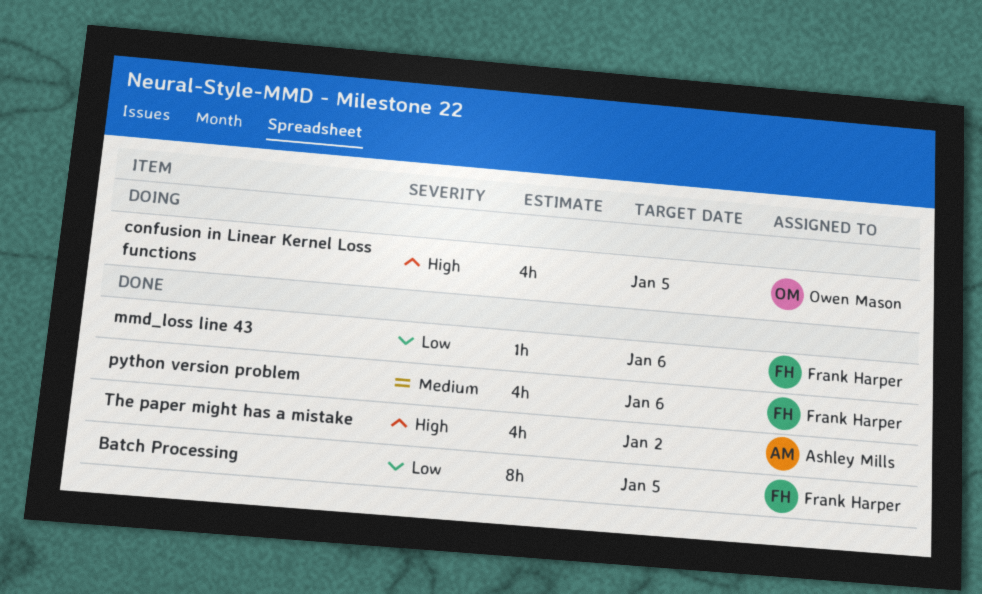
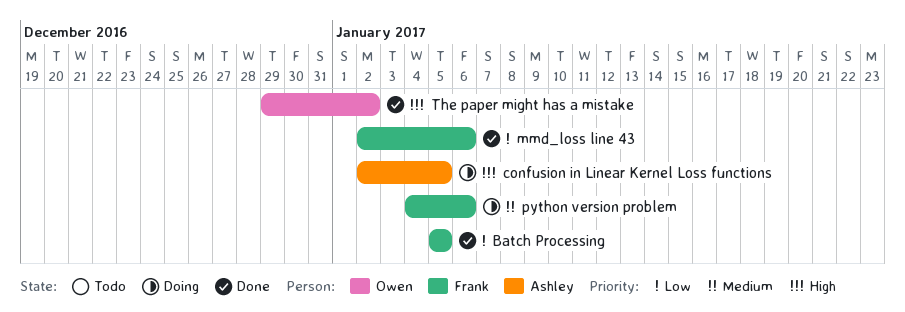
confusion in Linear Kernel Loss functions, owner: Owen Mason -> Ashley Mills
python version problem, status: Done -> Doing
The paper might has a mistake, owner: Ashley Mills -> Owen Mason

